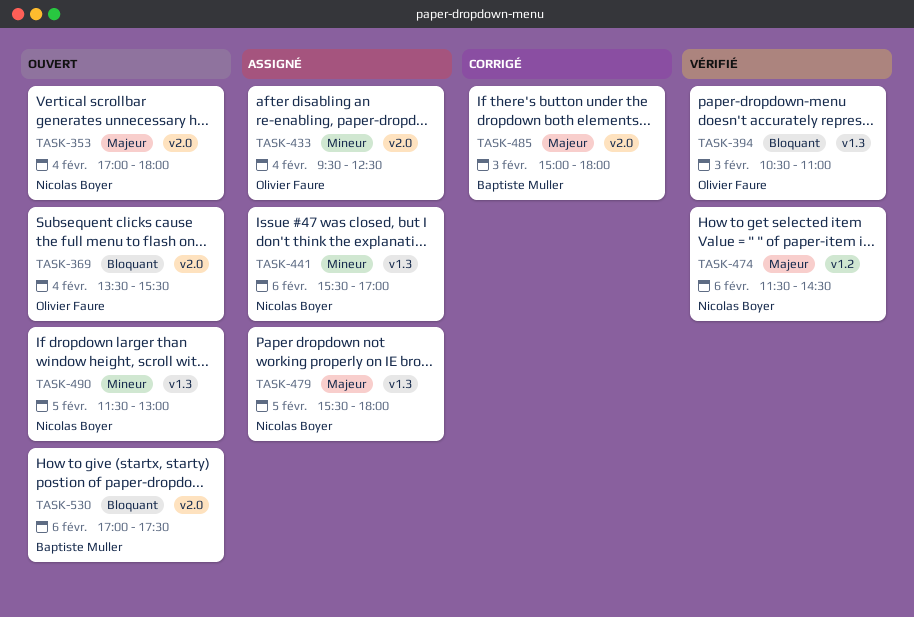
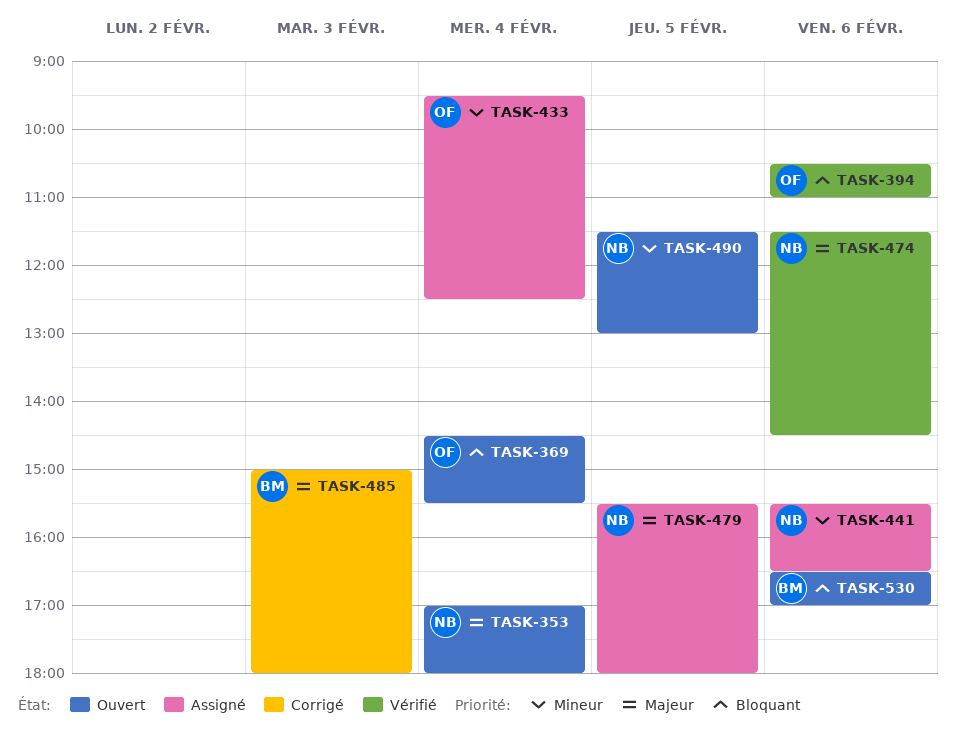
TASK-369, begins: 13:30 -> 14:30
TASK-394, day: Feb 3 -> Feb 6
TASK-441, ends: 17:00 -> 16:30
TASK-530, begins: 17:00 -> 16:30
TASK-530, ends: 17:30 -> 17:00

